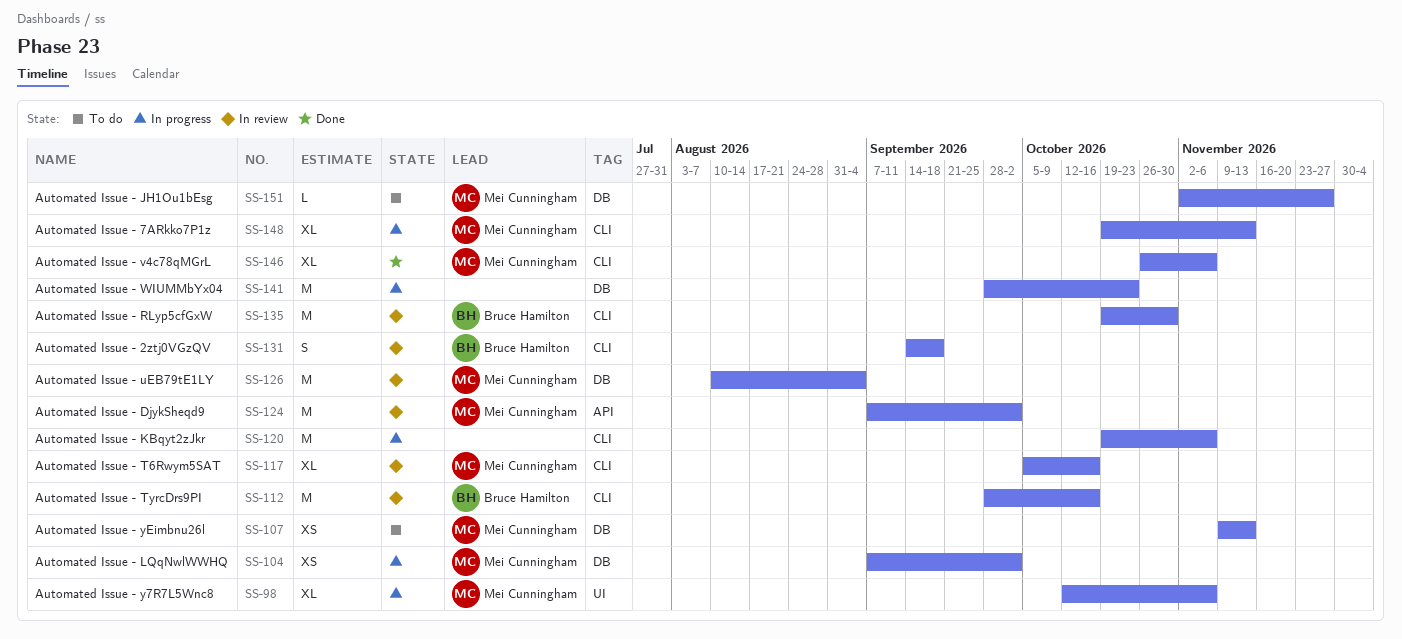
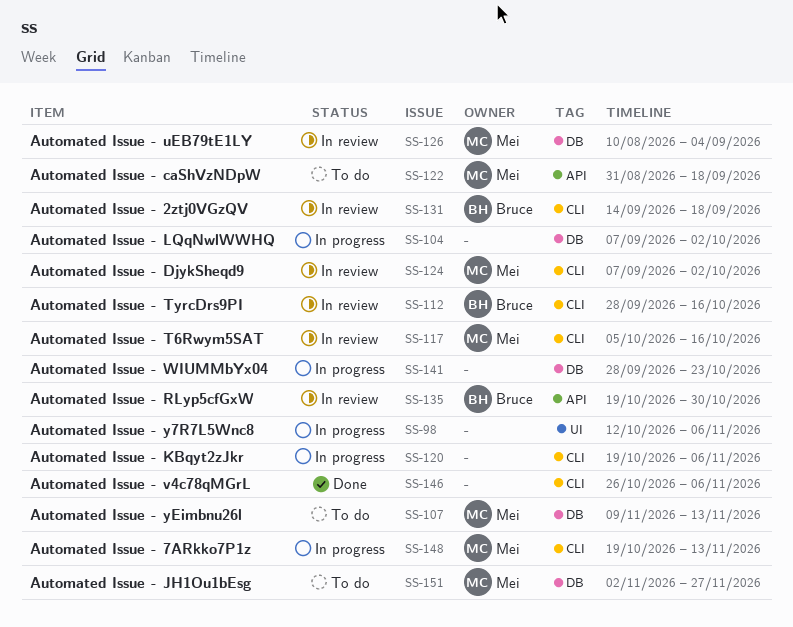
SS-98, owner: Mei Cunningham -> none
SS-104, owner: Mei Cunningham -> none
SS-122: none -> present
SS-124, label: API -> CLI
SS-135, label: CLI -> API
SS-146, owner: Mei Cunningham -> none

